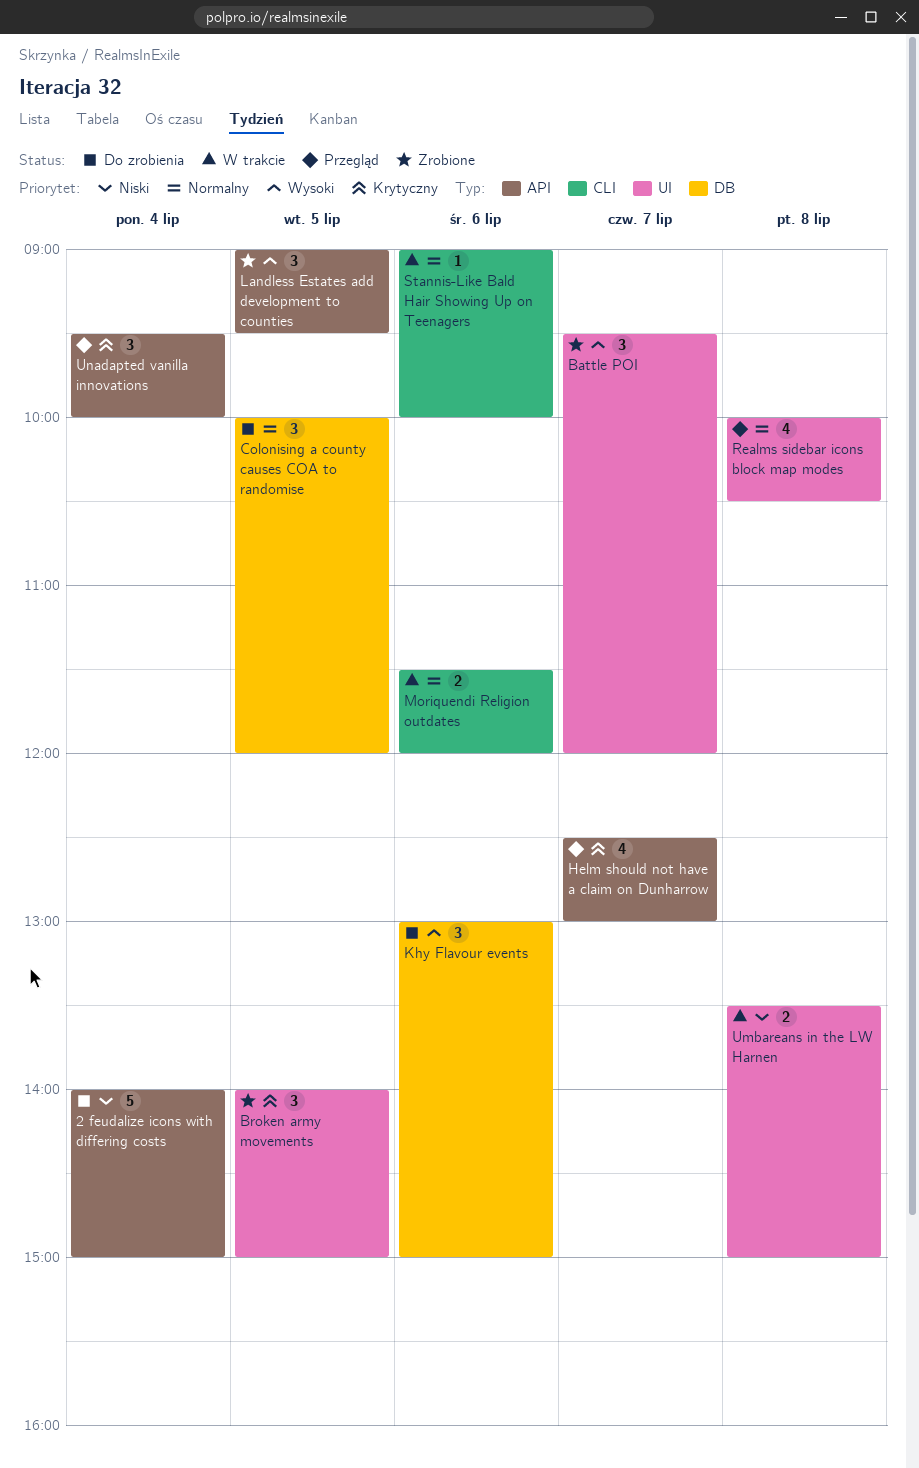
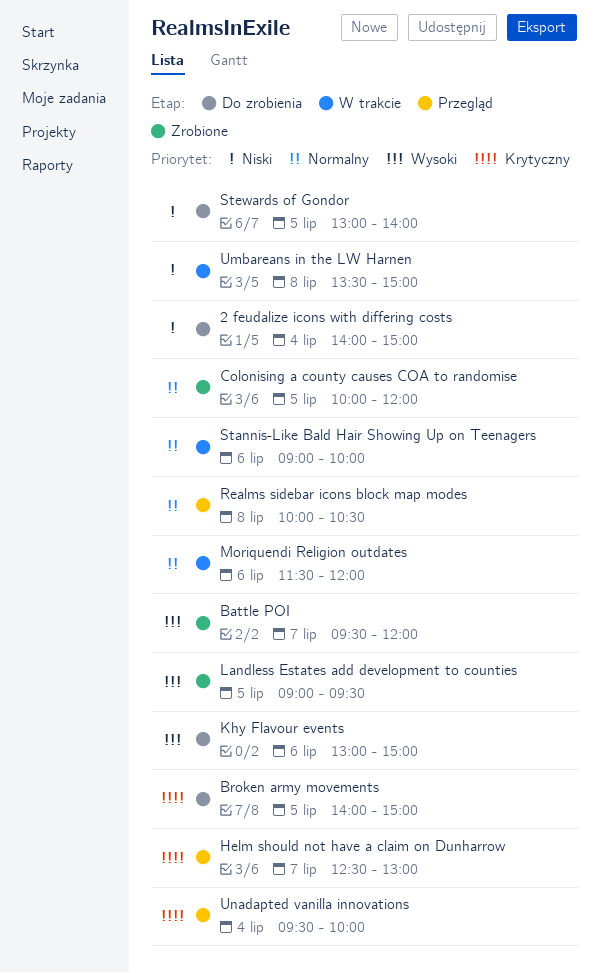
Broken army movements, status: Zrobione -> Do zrobienia
Colonising a county causes COA to randomise, status: Do zrobienia -> Zrobione
Stewards of Gondor: none -> present

